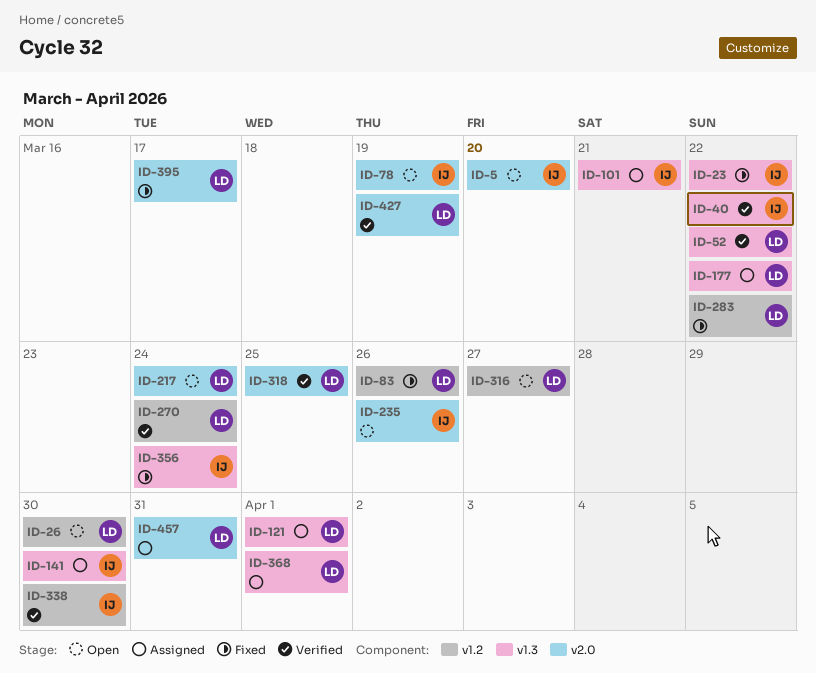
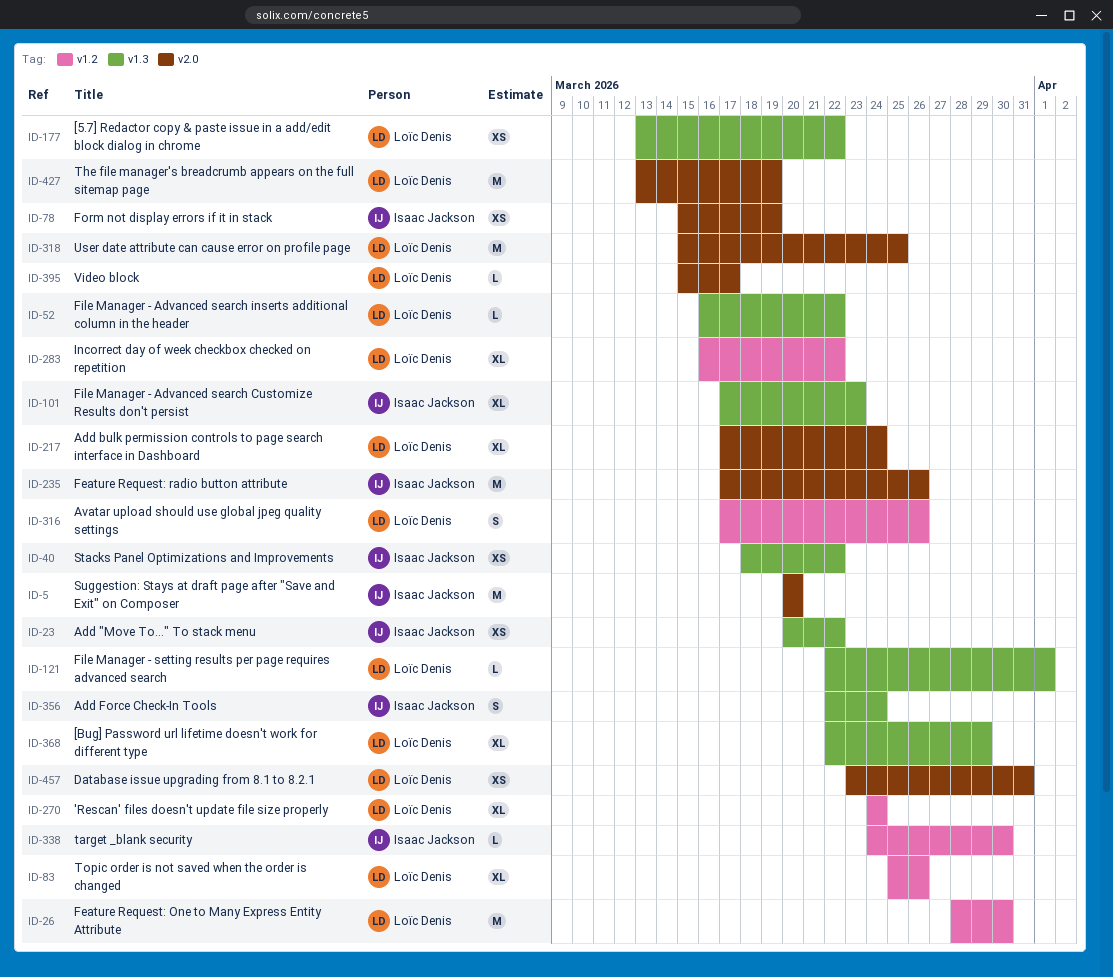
ID-101, due: Mar 21 -> Mar 23
ID-141: present -> none
ID-316, due: Mar 27 -> Mar 26
ID-368, due: Apr 1 -> Mar 29

